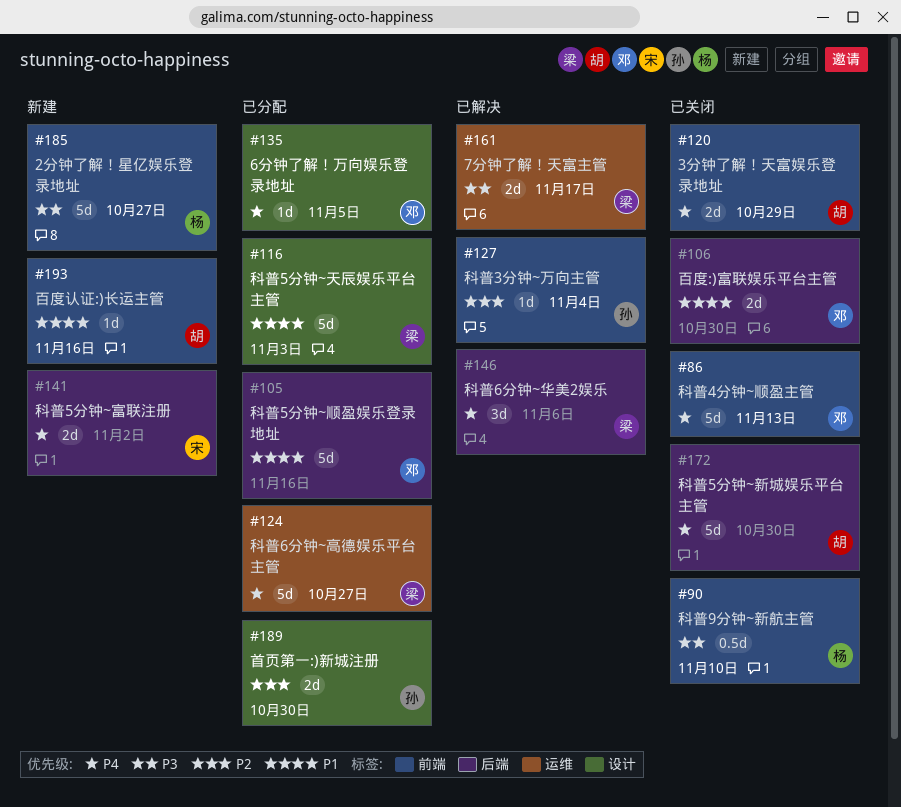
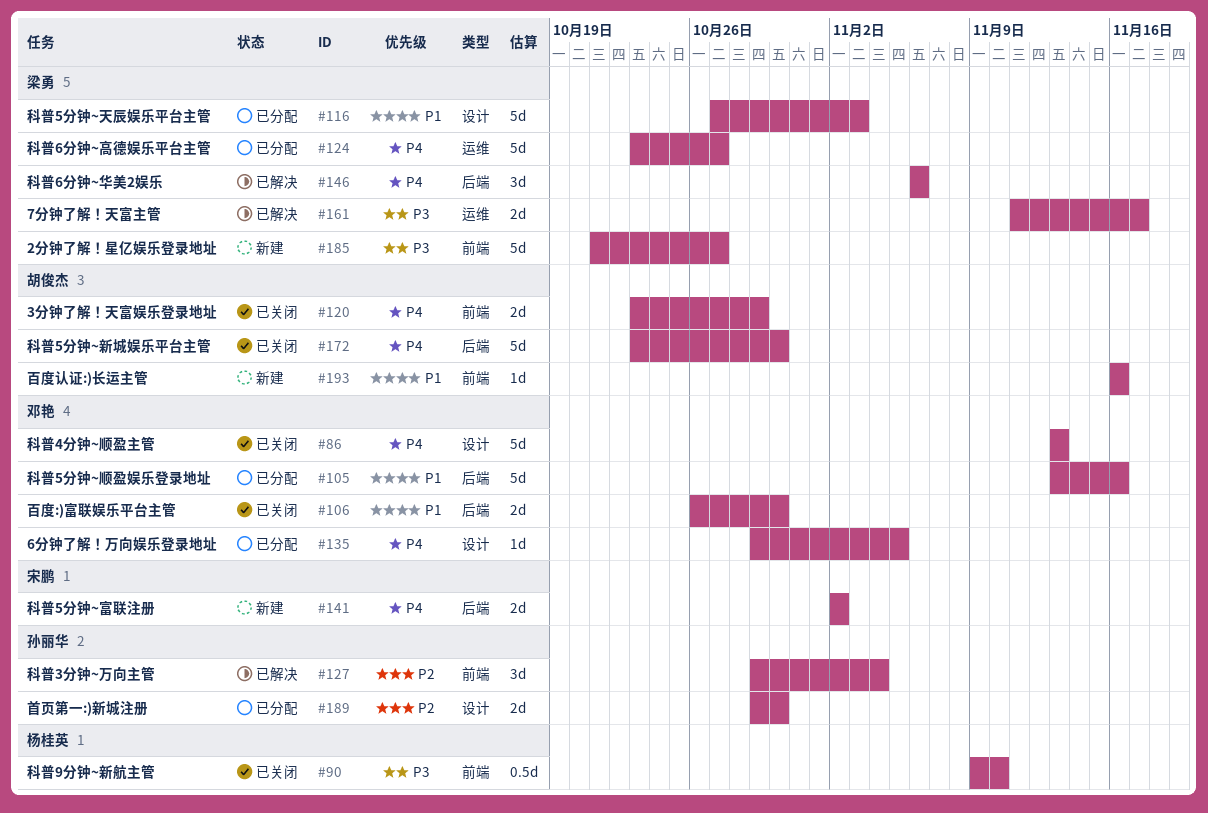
#86, label: 前端 -> 设计
#127, estimate: 1d -> 3d
#185, owner: 杨桂英 -> 梁勇

